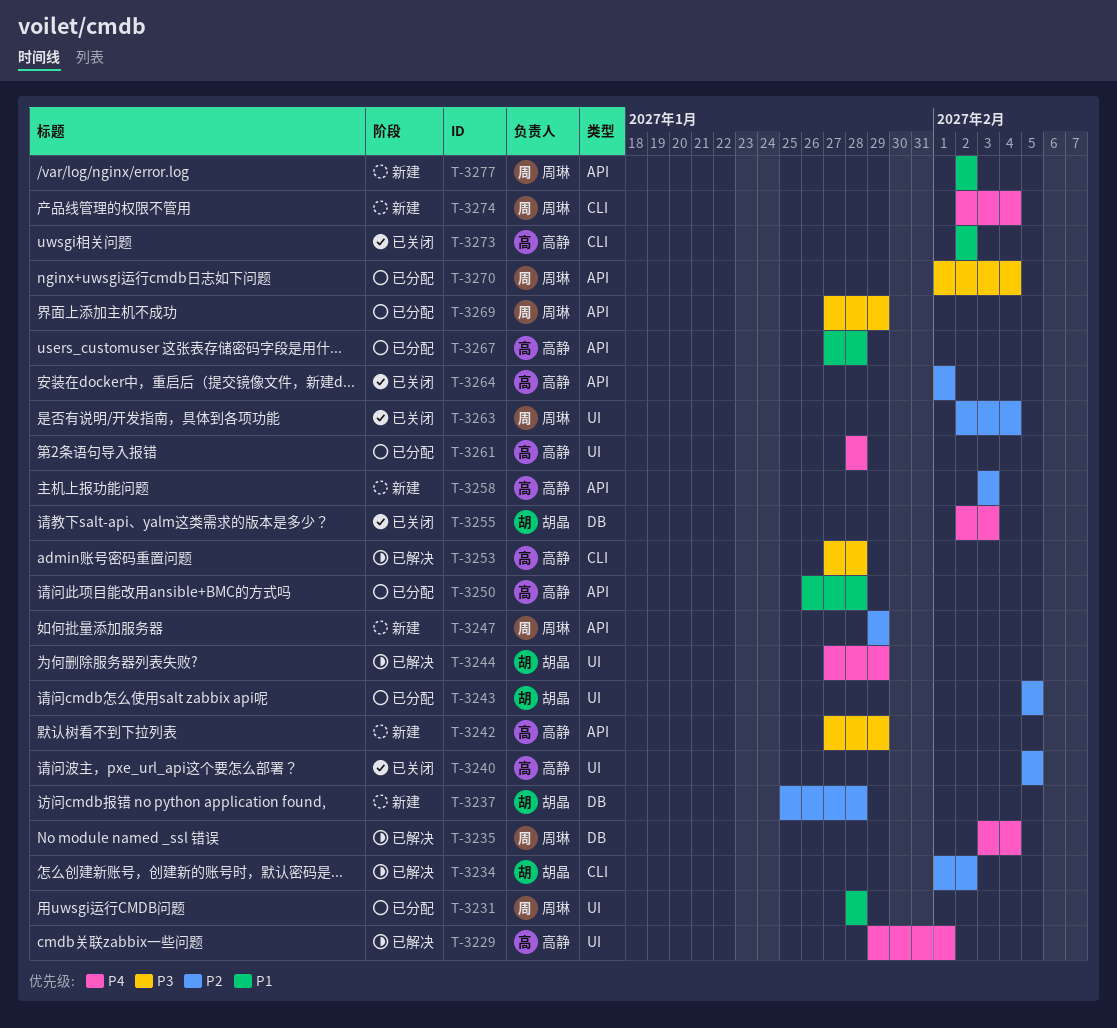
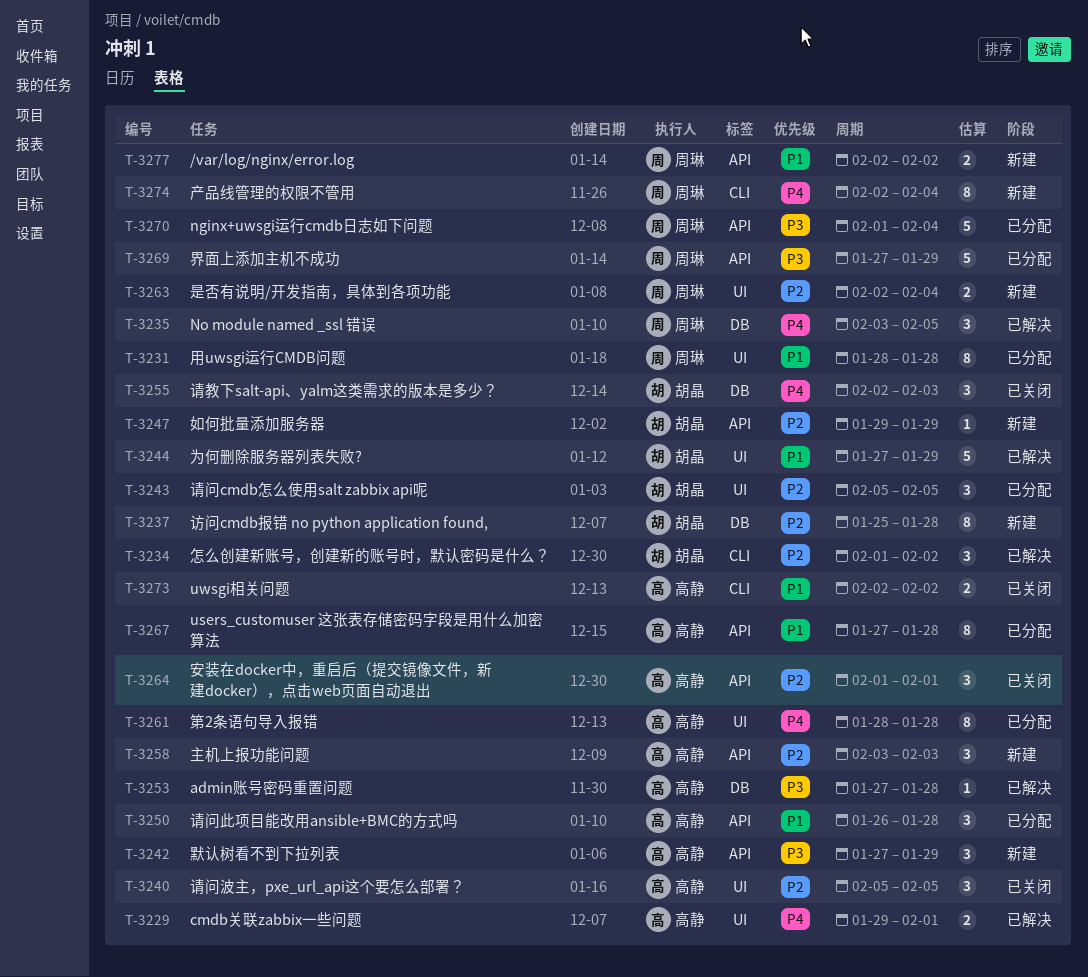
T-3235, due: Feb 4 -> Feb 5
T-3244, priority: P4 -> P1
T-3247, owner: 周琳 -> 胡晶
T-3253, label: CLI -> DB
T-3263, status: 已关闭 -> 新建

